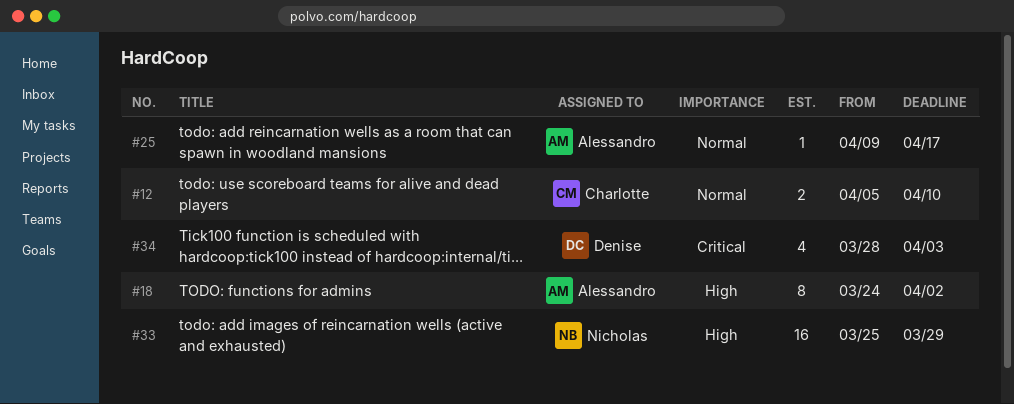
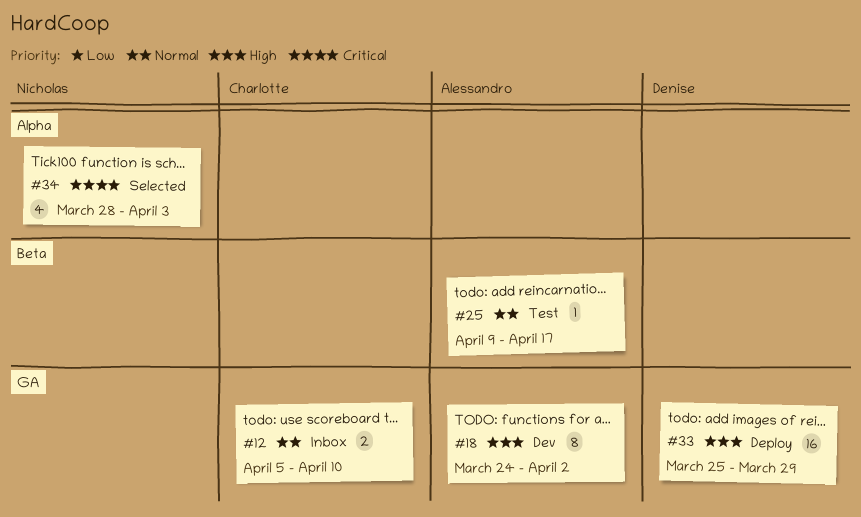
#33, owner: Nicholas -> Denise
#34, owner: Denise -> Nicholas

